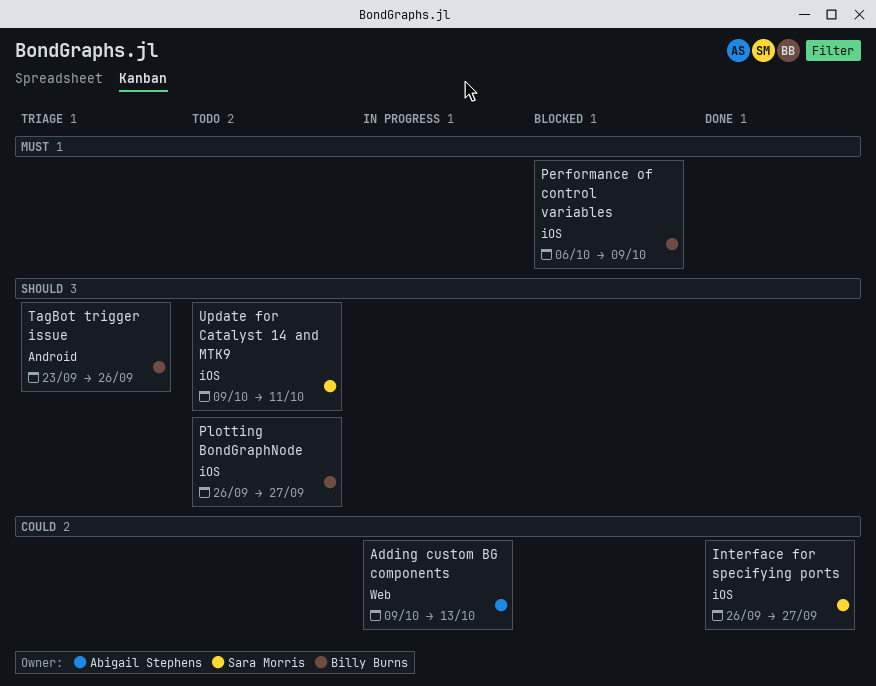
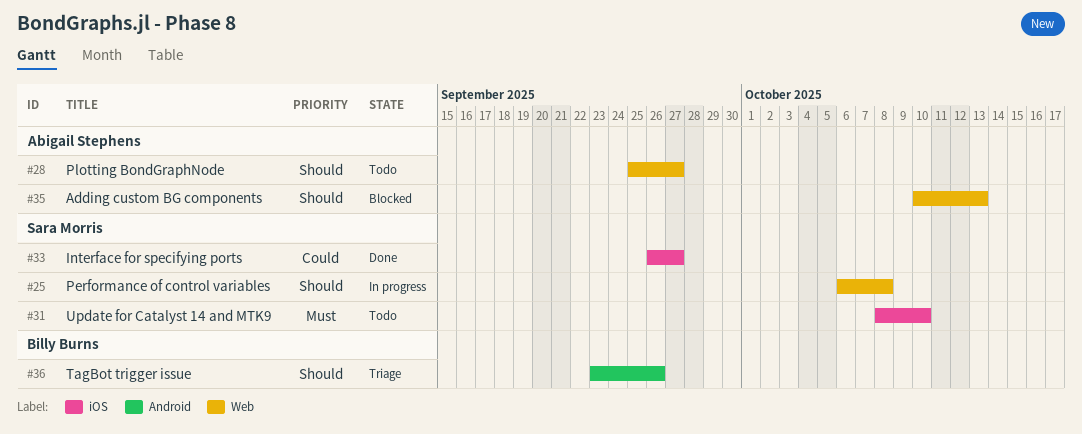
Adding custom BG components, status: In progress -> Blocked
Adding custom BG components, priority: Could -> Should
Adding custom BG components, start: Oct 9 -> Oct 10
Performance of control variables, status: Blocked -> In progress
Performance of control variables, owner: Billy Burns -> Sara Morris
Performance of control variables, priority: Must -> Should
Performance of control variables, label: iOS -> Web
Performance of control variables, due: Oct 9 -> Oct 8
Plotting BondGraphNode, owner: Billy Burns -> Abigail Stephens
Plotting BondGraphNode, label: iOS -> Web
Plotting BondGraphNode, start: Sep 26 -> Sep 25
Update for Catalyst 14 and MTK9, priority: Should -> Must
Update for Catalyst 14 and MTK9, start: Oct 9 -> Oct 8
Update for Catalyst 14 and MTK9, due: Oct 11 -> Oct 10

